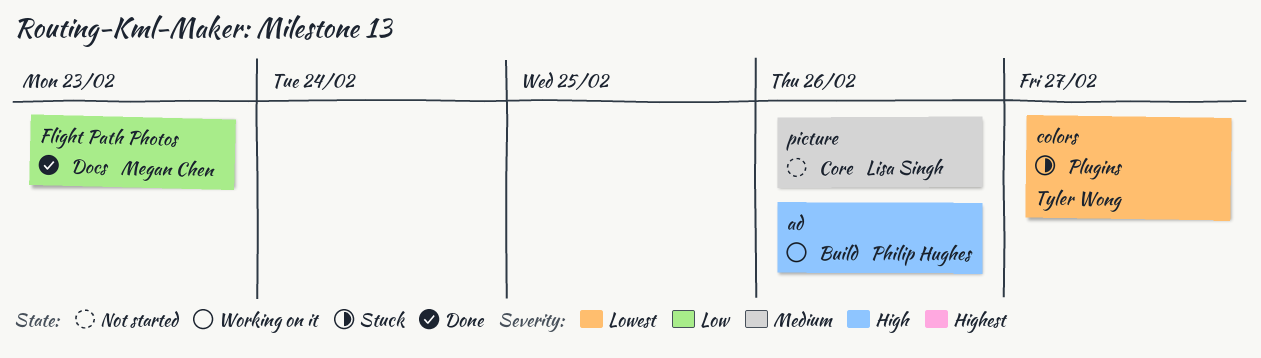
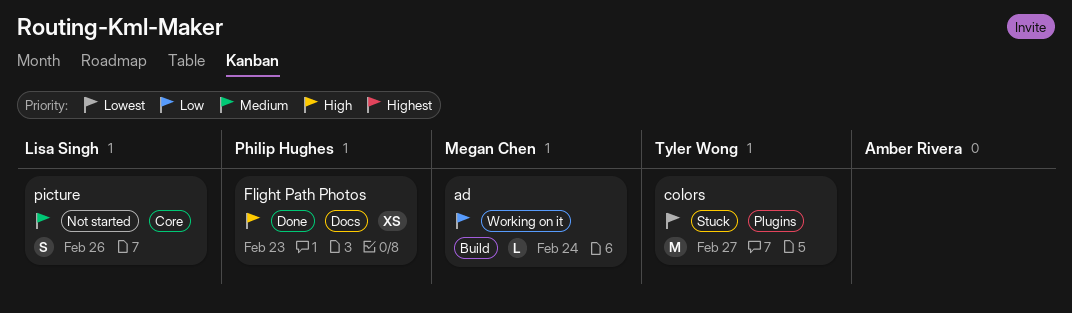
ad, owner: Philip Hughes -> Megan Chen
ad, priority: High -> Low
ad, due: Feb 26 -> Feb 24
Flight Path Photos, owner: Megan Chen -> Philip Hughes
Flight Path Photos, priority: Low -> High

